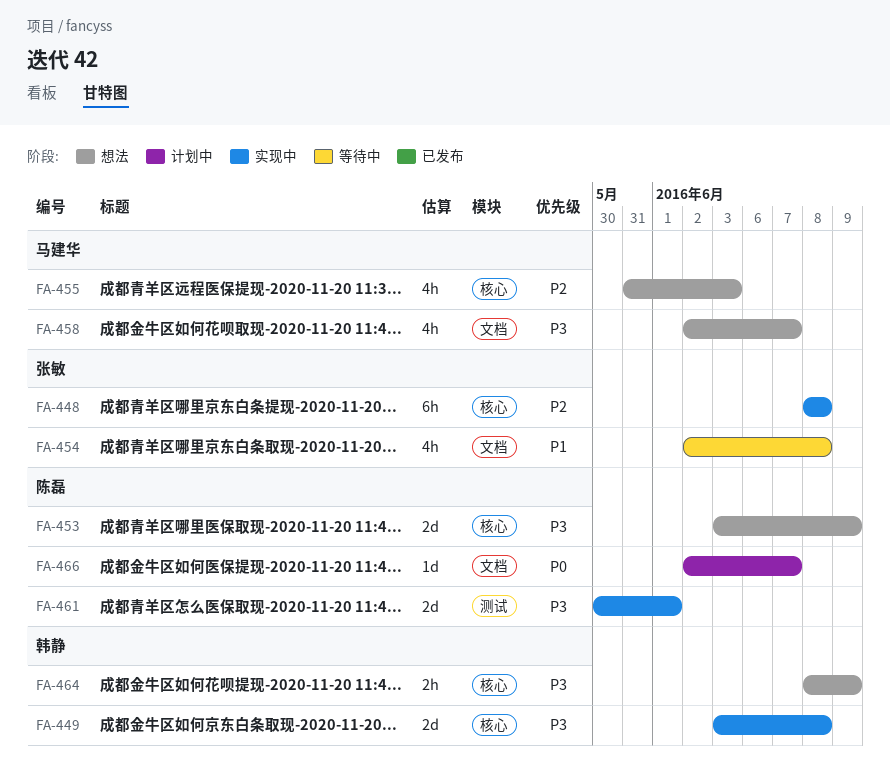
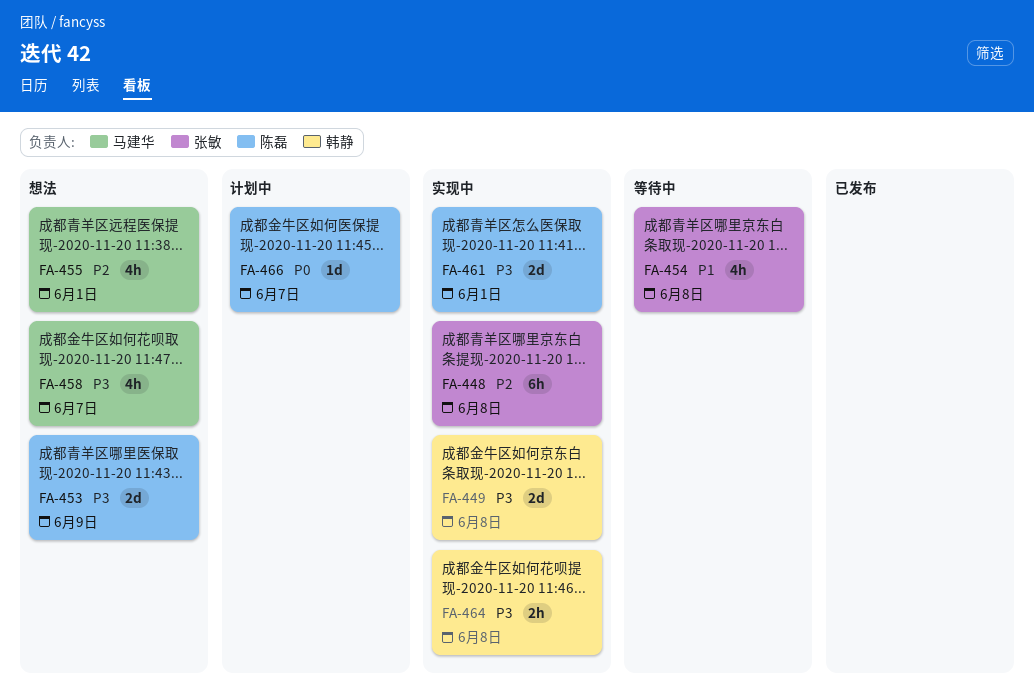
FA-455, due: Jun 3 -> Jun 1
FA-464, status: 想法 -> 实现中
FA-464, due: Jun 9 -> Jun 8

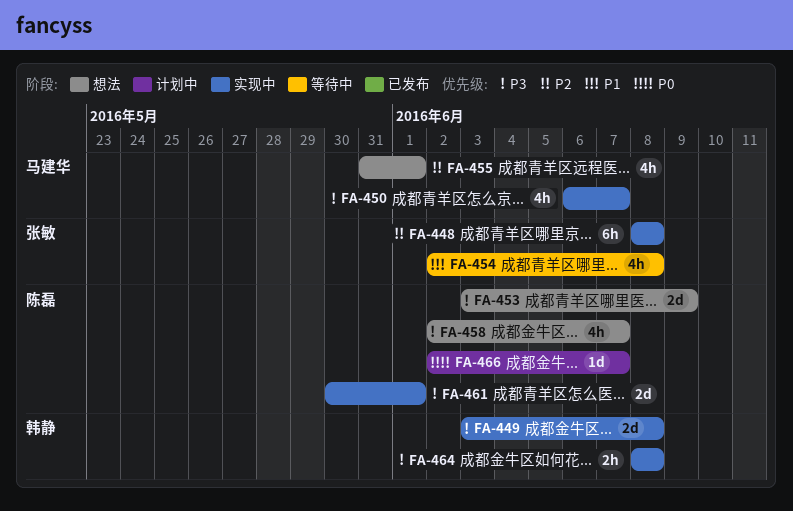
FA-450: none -> present
FA-458, owner: 马建华 -> 陈磊

